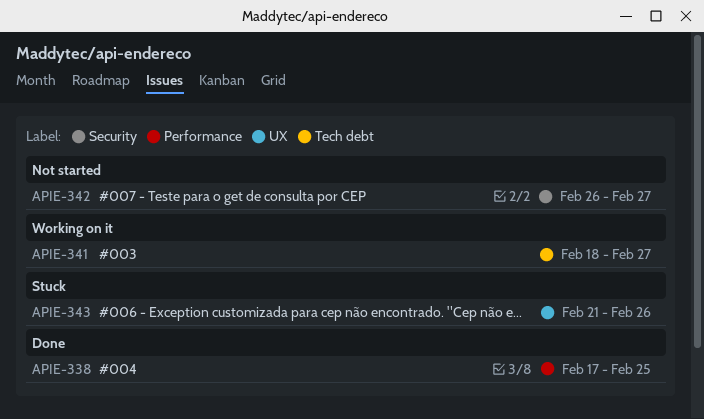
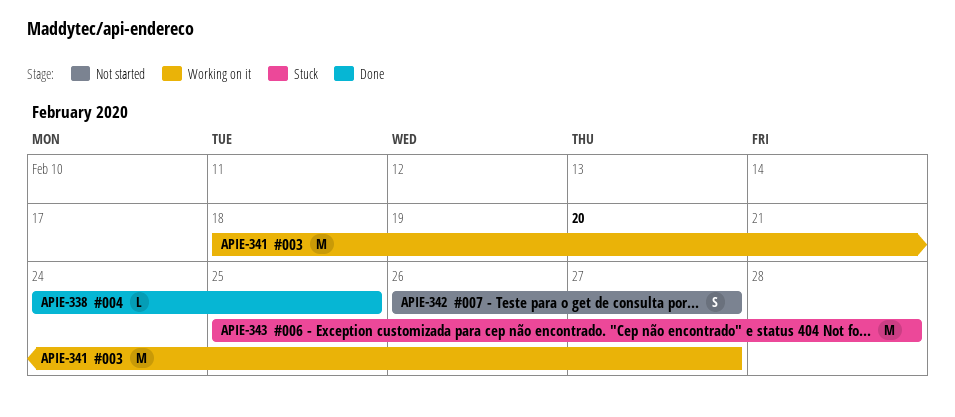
APIE-338, start: Feb 17 -> Feb 24
APIE-343, start: Feb 21 -> Feb 25
APIE-343, due: Feb 26 -> Feb 28

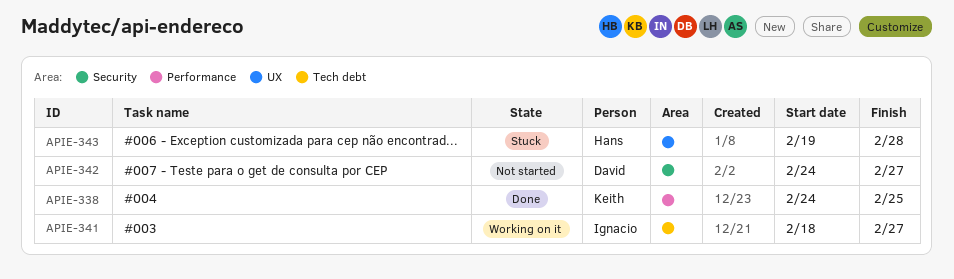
APIE-342, start: Feb 26 -> Feb 24
APIE-343, start: Feb 25 -> Feb 19

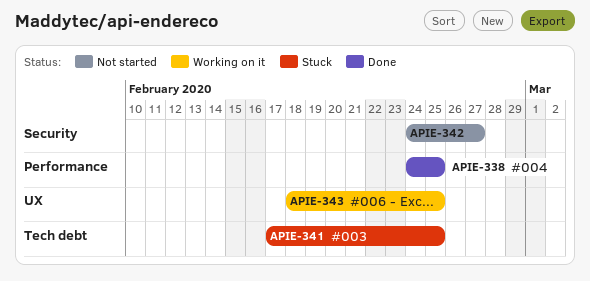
APIE-341, status: Working on it -> Stuck
APIE-341, start: Feb 18 -> Feb 17
APIE-341, due: Feb 27 -> Feb 25
APIE-343, status: Stuck -> Working on it
APIE-343, start: Feb 19 -> Feb 18
APIE-343, due: Feb 28 -> Feb 25

